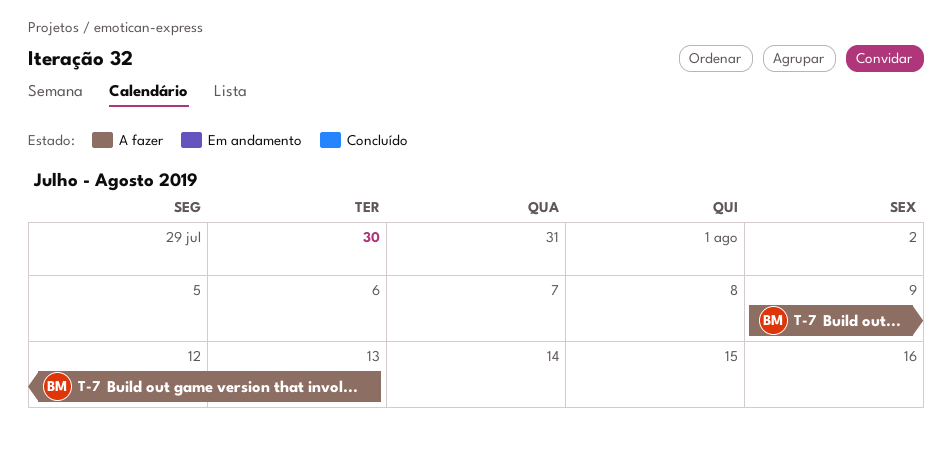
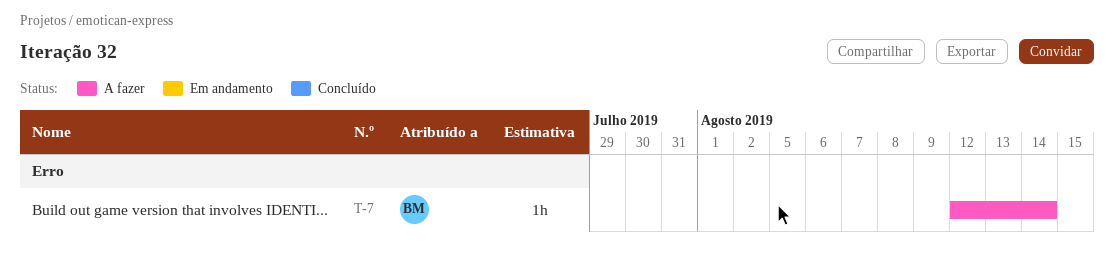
T-7, start: Aug 9 -> Aug 12
T-7, due: Aug 13 -> Aug 14

